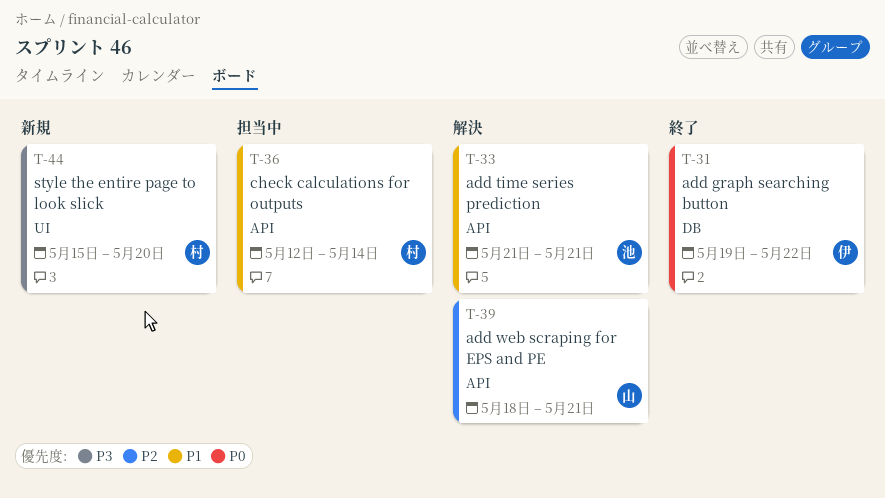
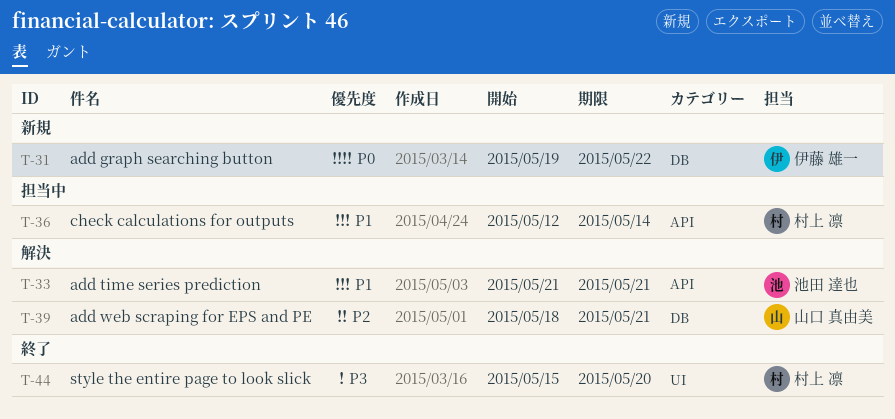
T-31, status: 終了 -> 新規
T-39, label: API -> DB
T-44, status: 新規 -> 終了

